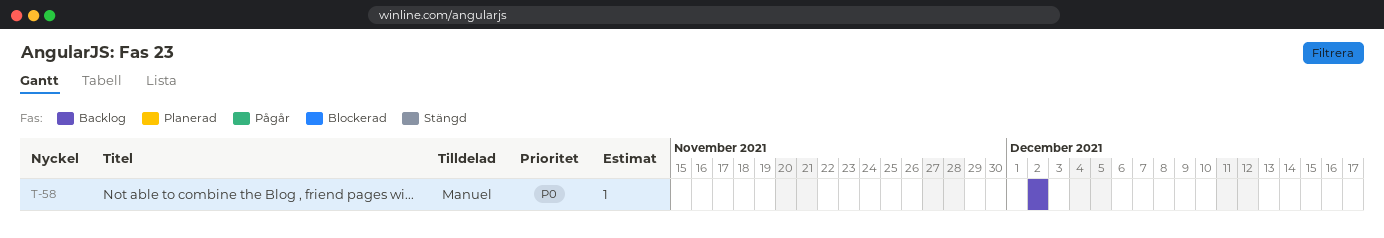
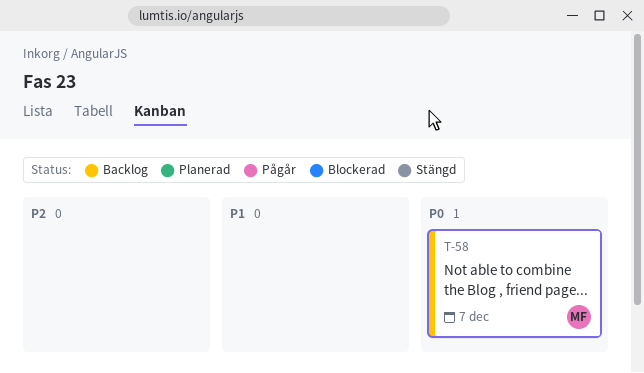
T-58, due: Dec 2 -> Dec 7

